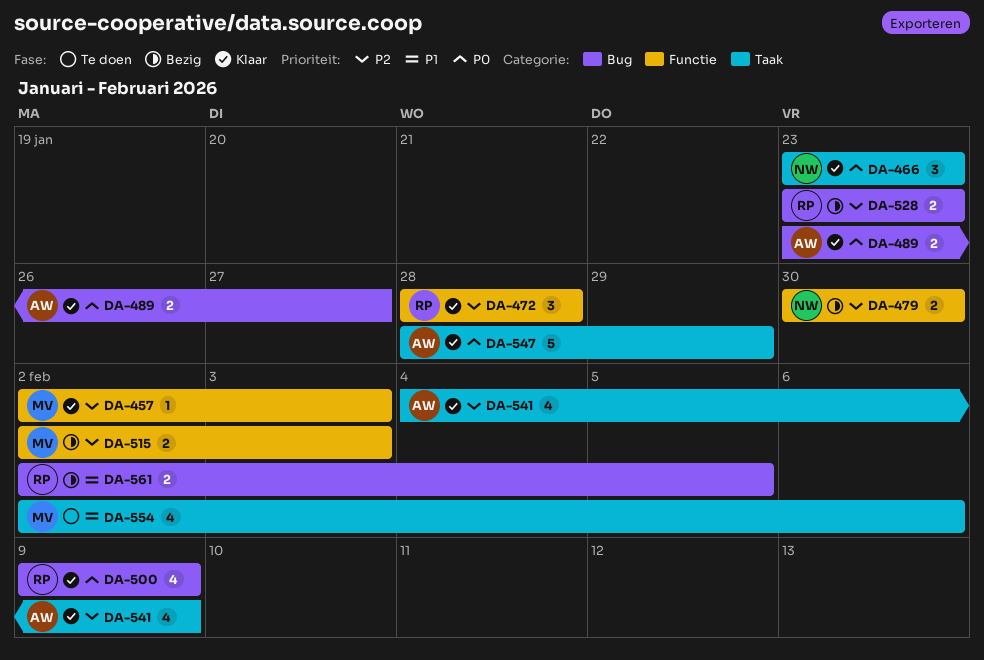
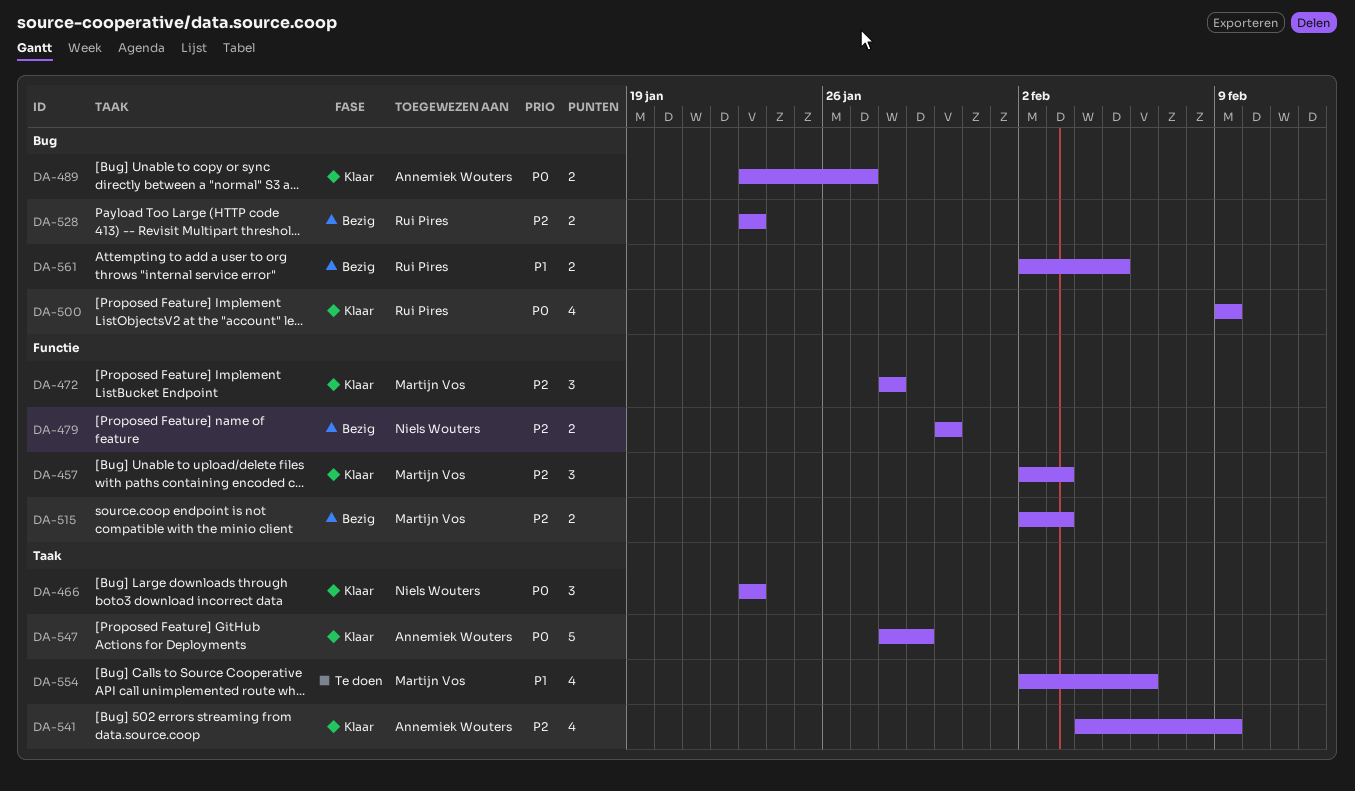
DA-457, estimate: 1 -> 3
DA-472, owner: Rui Pires -> Martijn Vos

